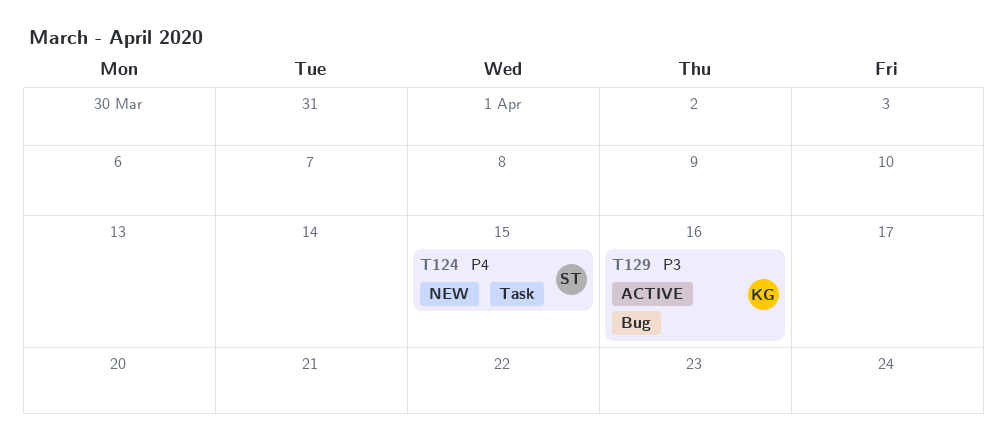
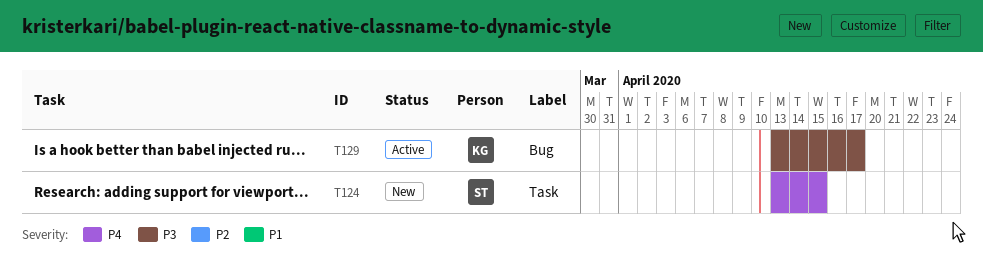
T129, due: Apr 16 -> Apr 17

